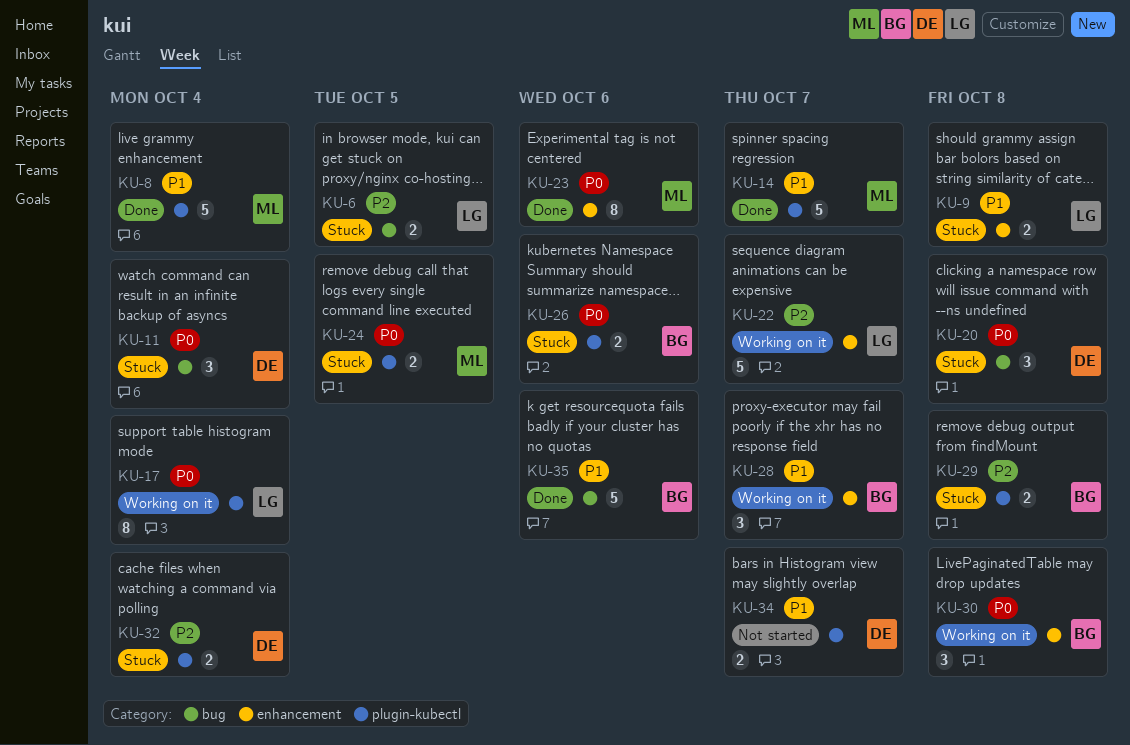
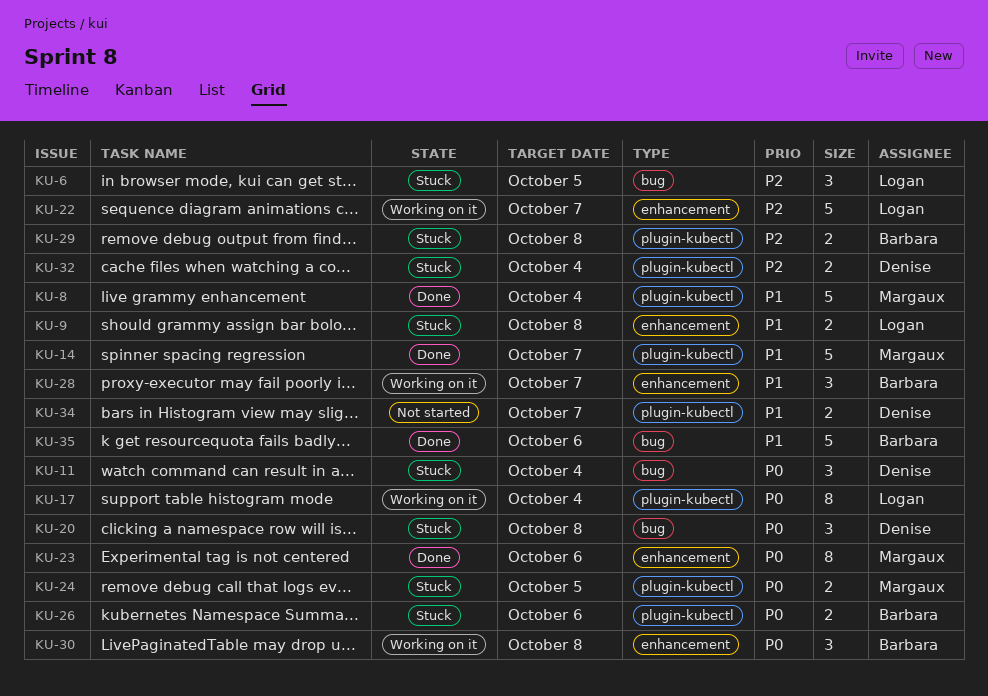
KU-6, estimate: 2 -> 3

